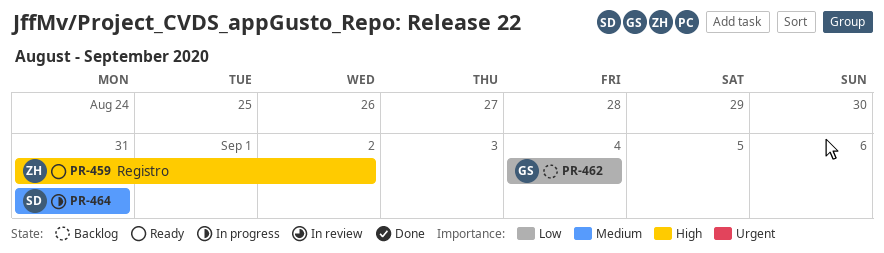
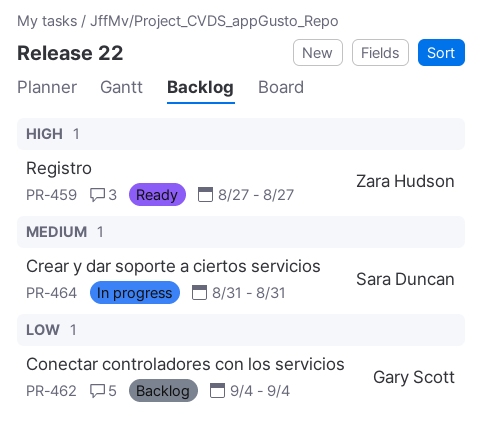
PR-459, start: Aug 31 -> Aug 27
PR-459, due: Sep 2 -> Aug 27

